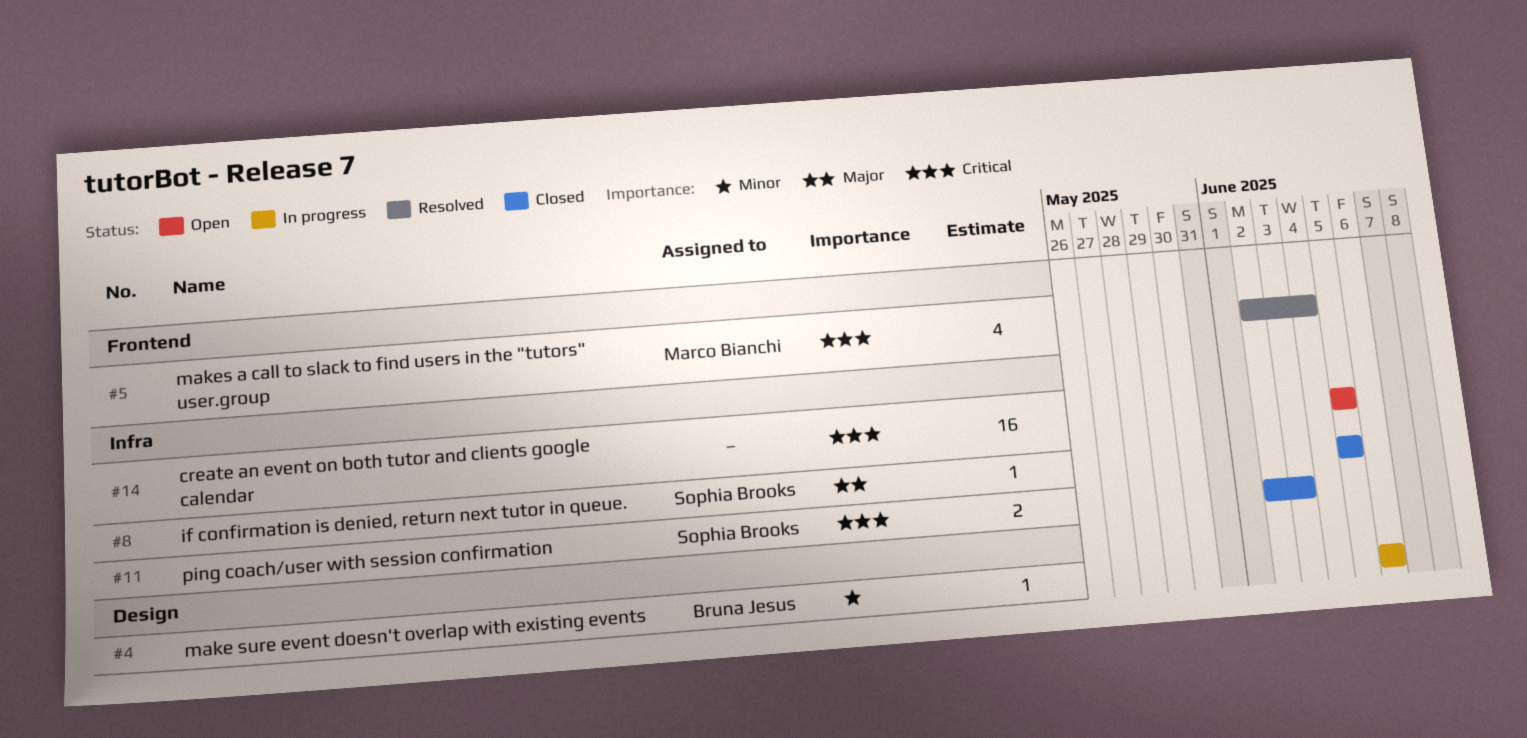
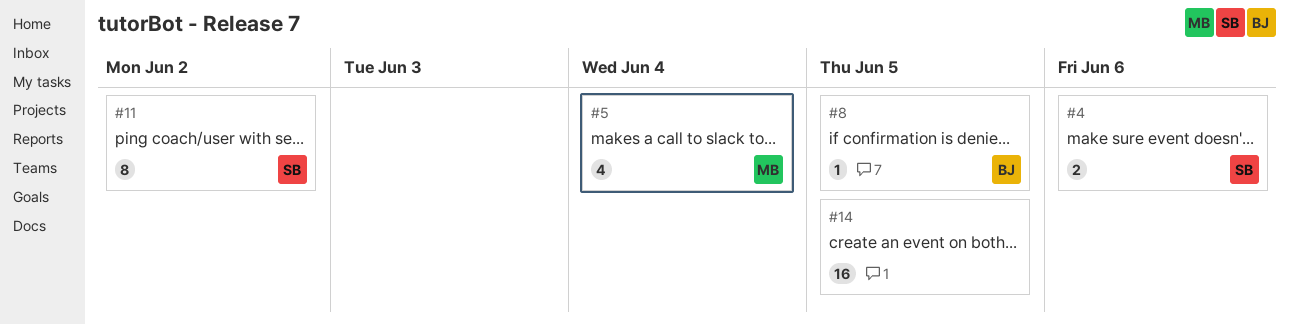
#4, owner: Bruna Jesus -> Sophia Brooks
#4, estimate: 1 -> 2
#8, owner: Sophia Brooks -> Bruna Jesus
#11, estimate: 2 -> 8
#11, due: Jun 3 -> Jun 2

